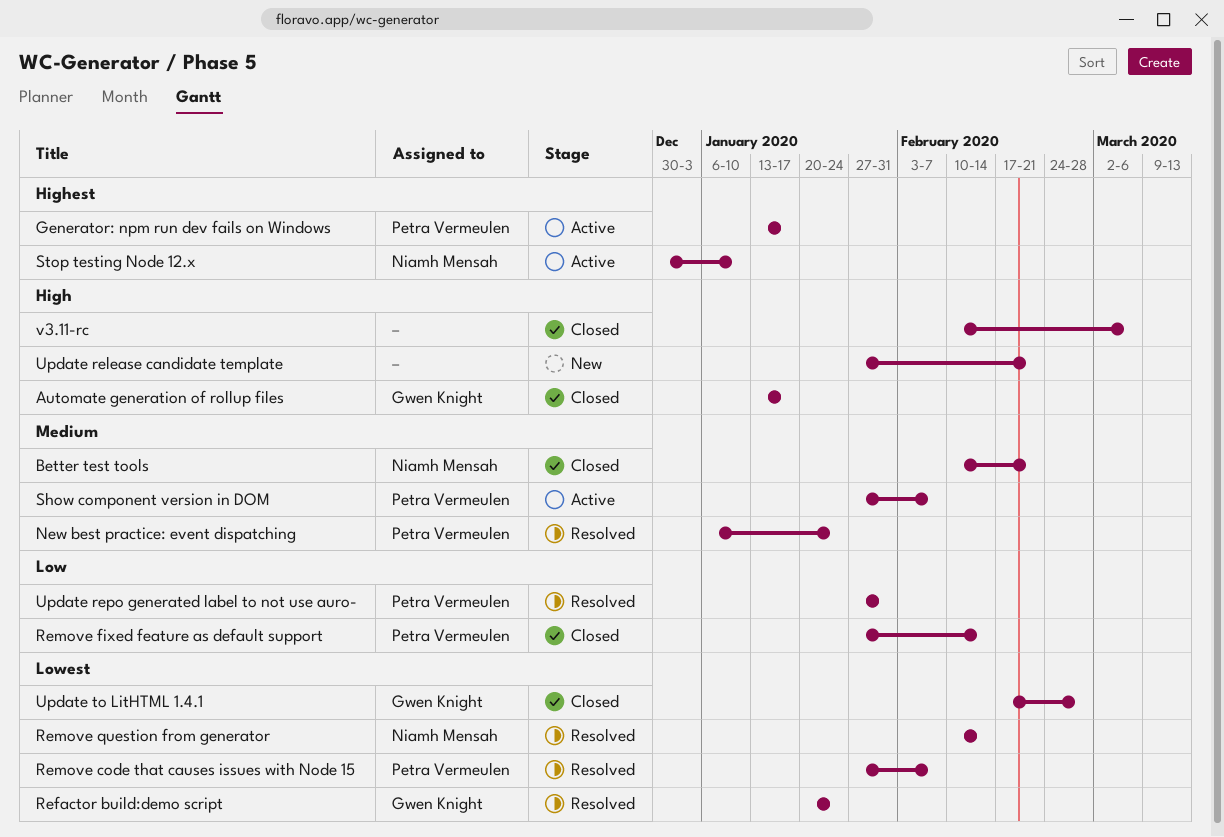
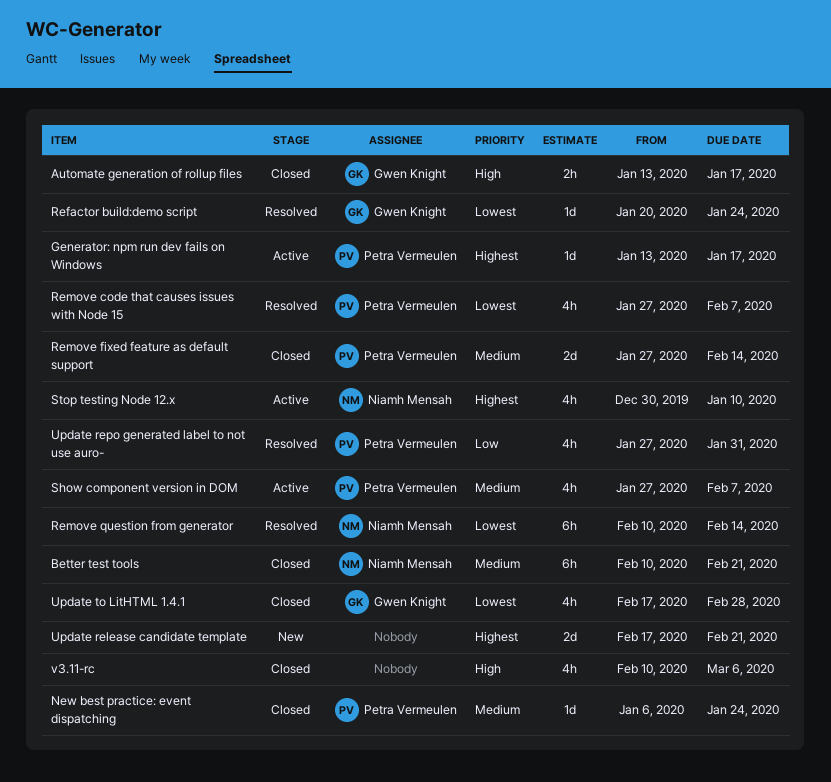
New best practice: event dispatching, status: Resolved -> Closed
Remove fixed feature as default support, priority: Low -> Medium
Update release candidate template, priority: High -> Highest
Update release candidate template, start: Jan 27 -> Feb 17

